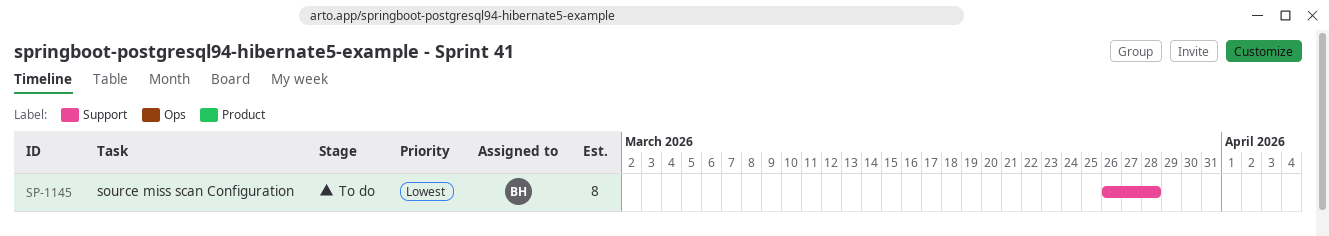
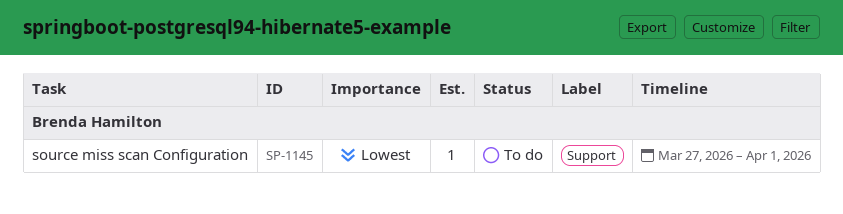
SP-1145, estimate: 8 -> 1
SP-1145, start: Mar 26 -> Mar 27
SP-1145, due: Mar 28 -> Apr 1

